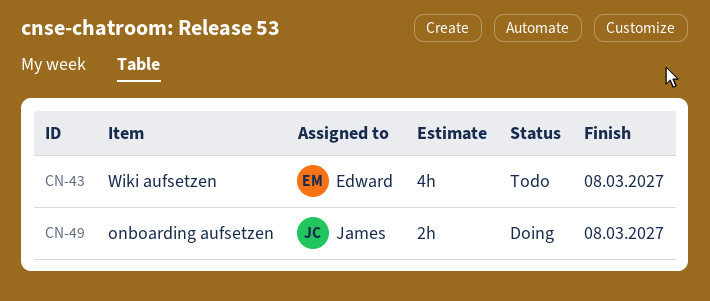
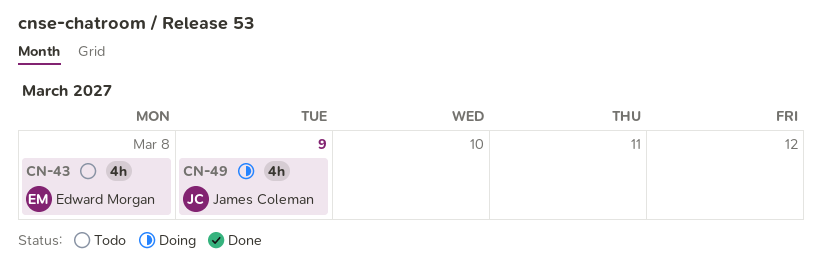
CN-49, estimate: 2h -> 4h
CN-49, due: Mar 8 -> Mar 9

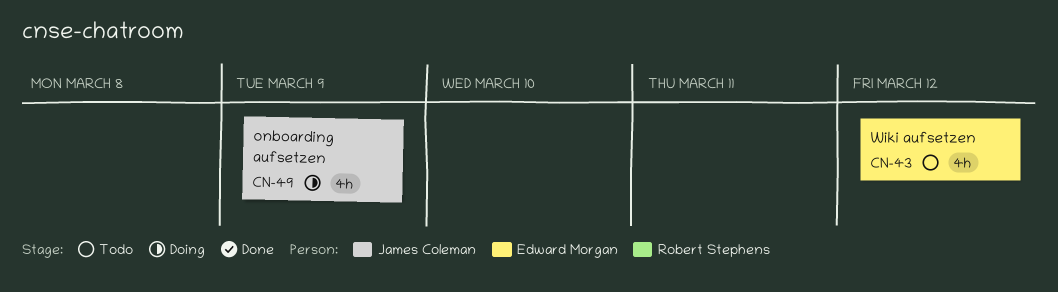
CN-43, due: Mar 8 -> Mar 12

